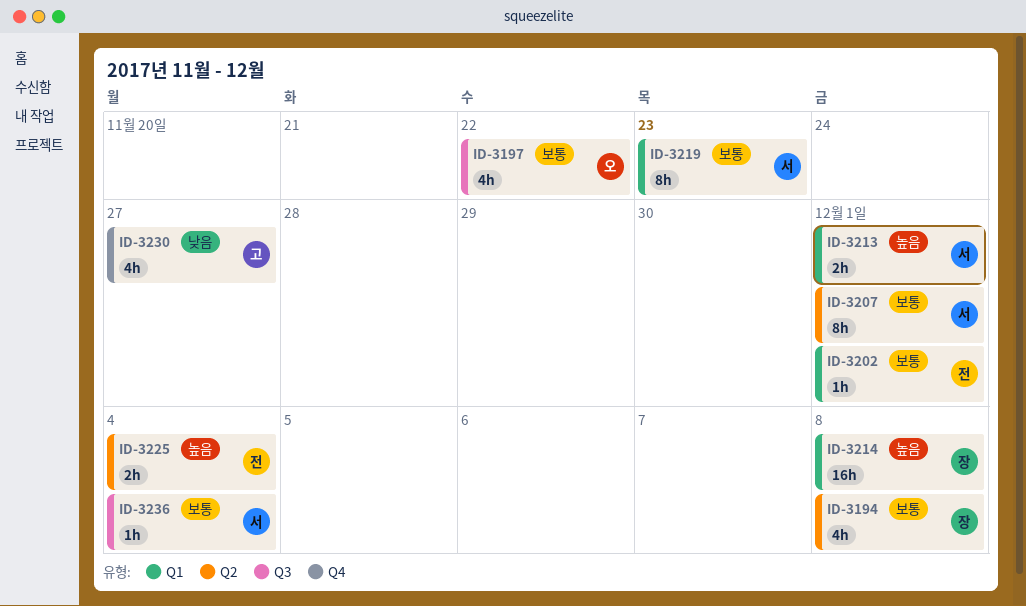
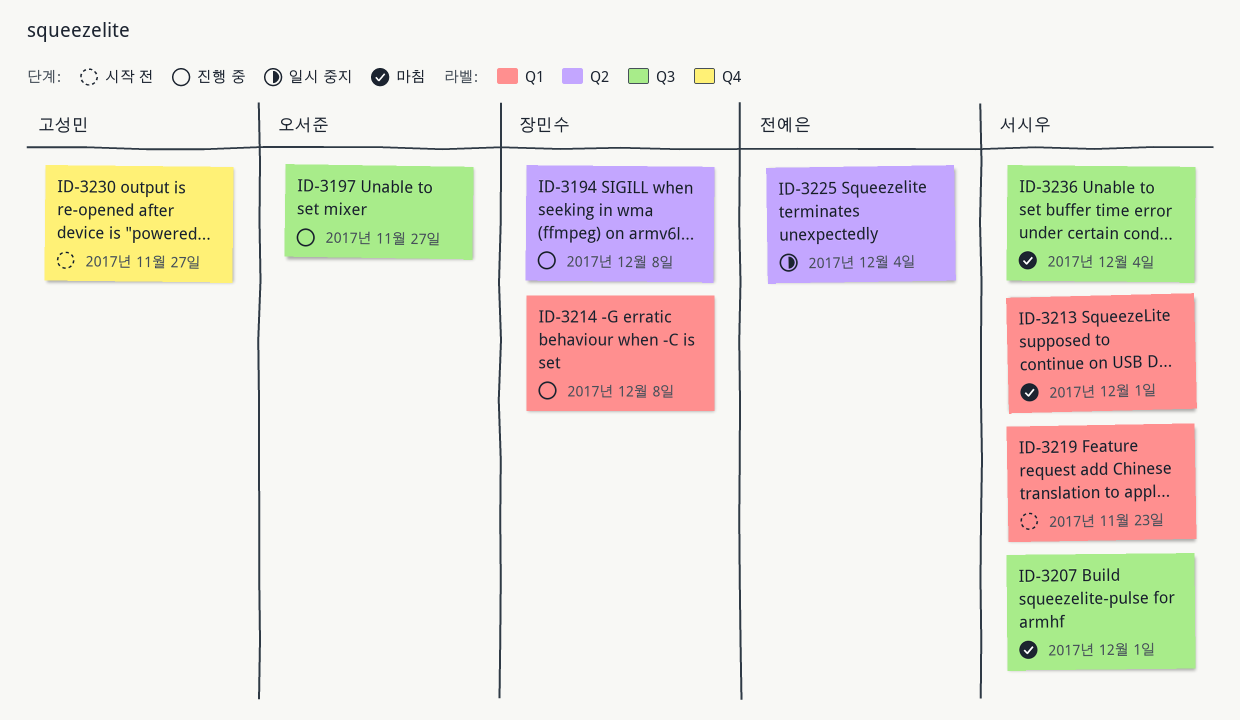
ID-3197, due: Nov 22 -> Nov 27
ID-3202: present -> none
ID-3207, label: Q2 -> Q3

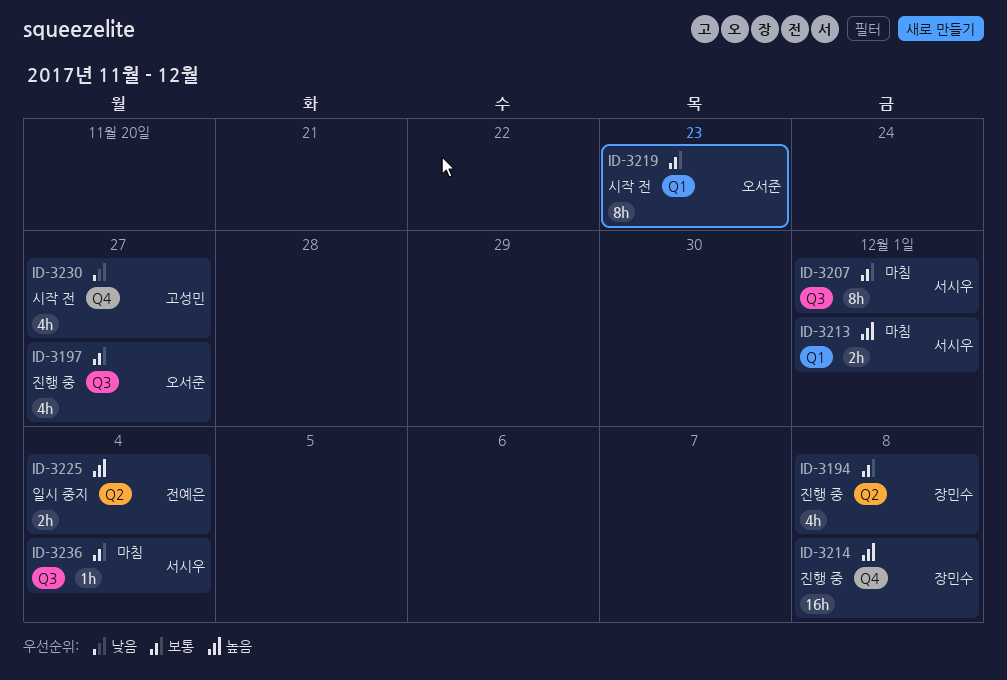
ID-3214, label: Q1 -> Q4
ID-3219, owner: 서시우 -> 오서준

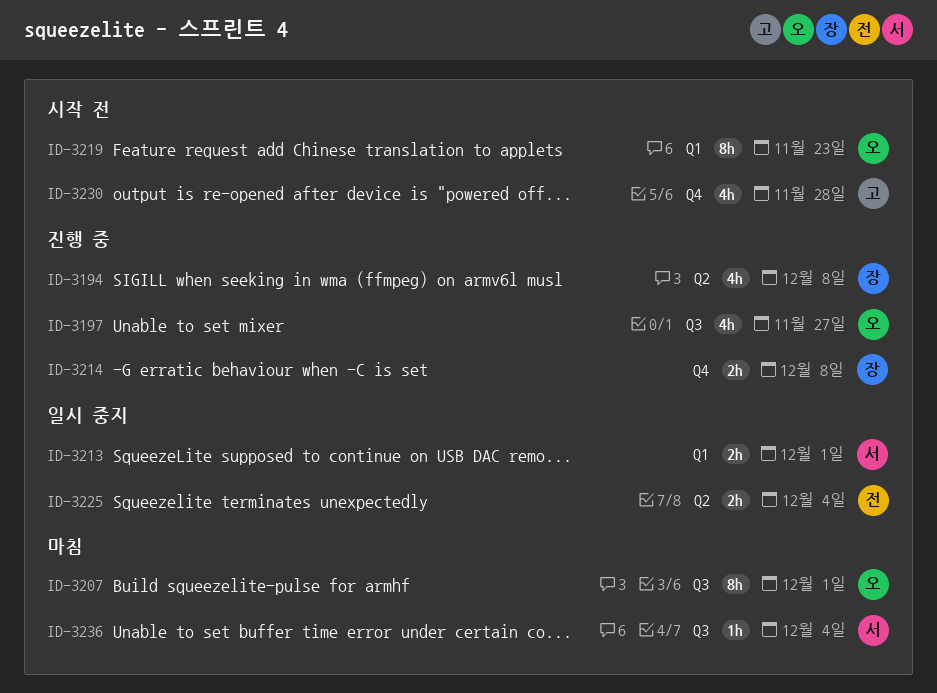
ID-3207, owner: 서시우 -> 오서준
ID-3213, status: 마침 -> 일시 중지
ID-3214, estimate: 16h -> 2h
ID-3230, due: Nov 27 -> Nov 28

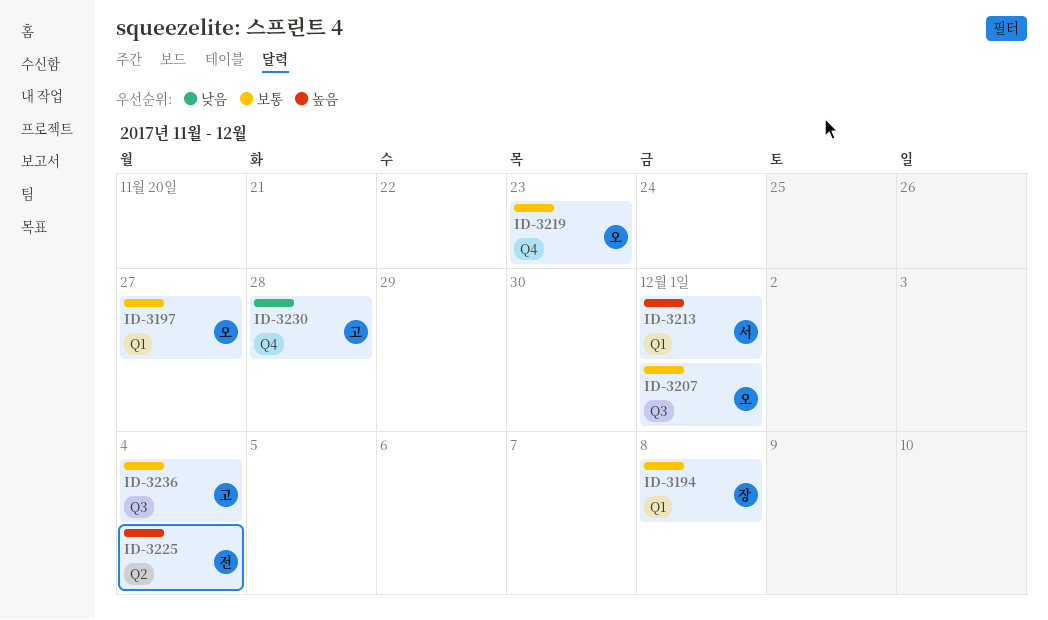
ID-3194, label: Q2 -> Q1
ID-3197, label: Q3 -> Q1
ID-3214: present -> none
ID-3219, label: Q1 -> Q4
ID-3236, owner: 서 -> 고

